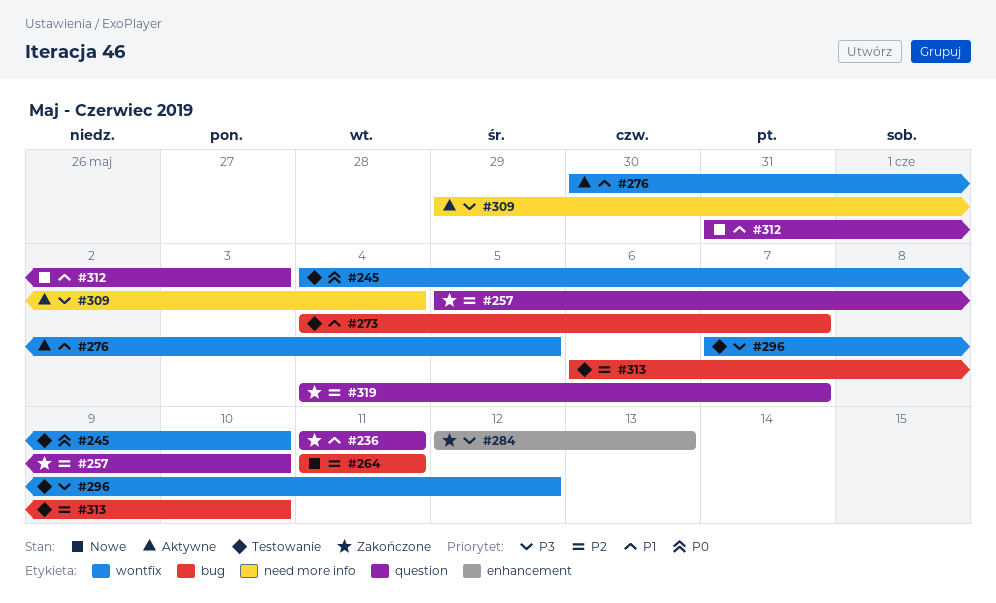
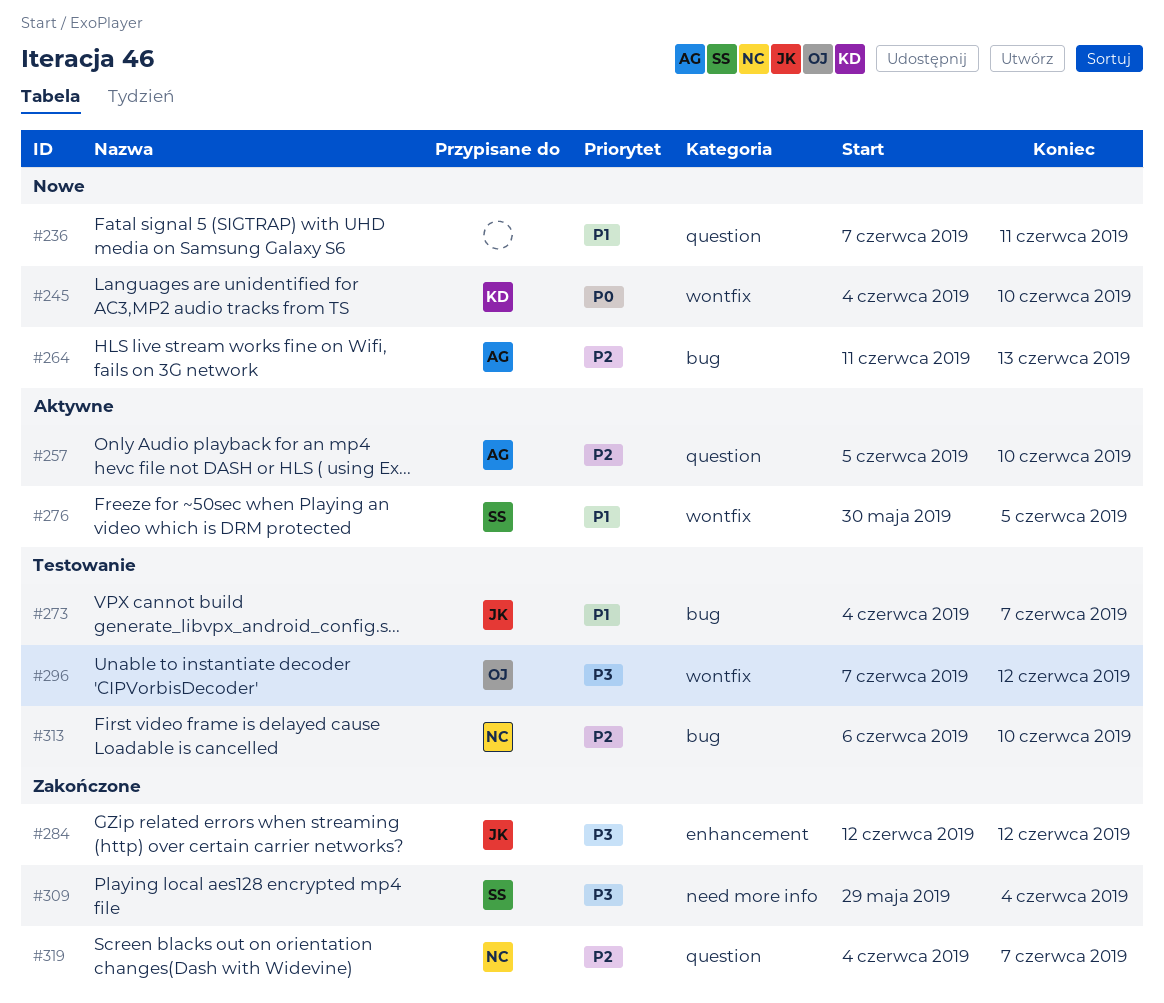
#236, status: Zakończone -> Nowe
#236, start: Jun 11 -> Jun 7
#245, status: Testowanie -> Nowe
#257, status: Zakończone -> Aktywne
#264, due: Jun 11 -> Jun 13
#284, due: Jun 13 -> Jun 12
#309, status: Aktywne -> Zakończone
#312: present -> none

